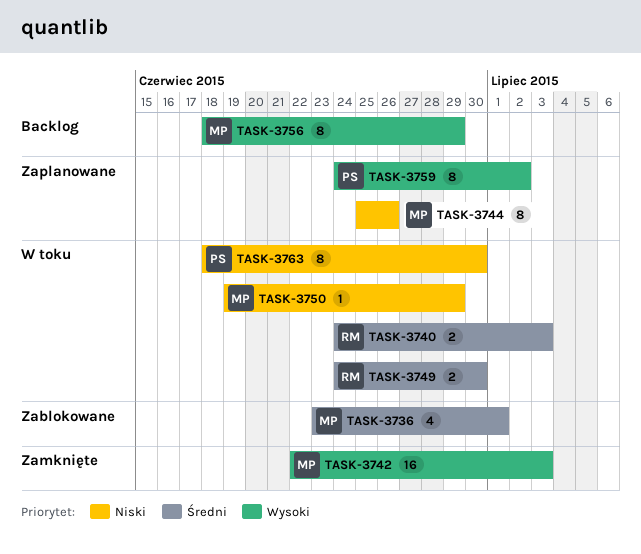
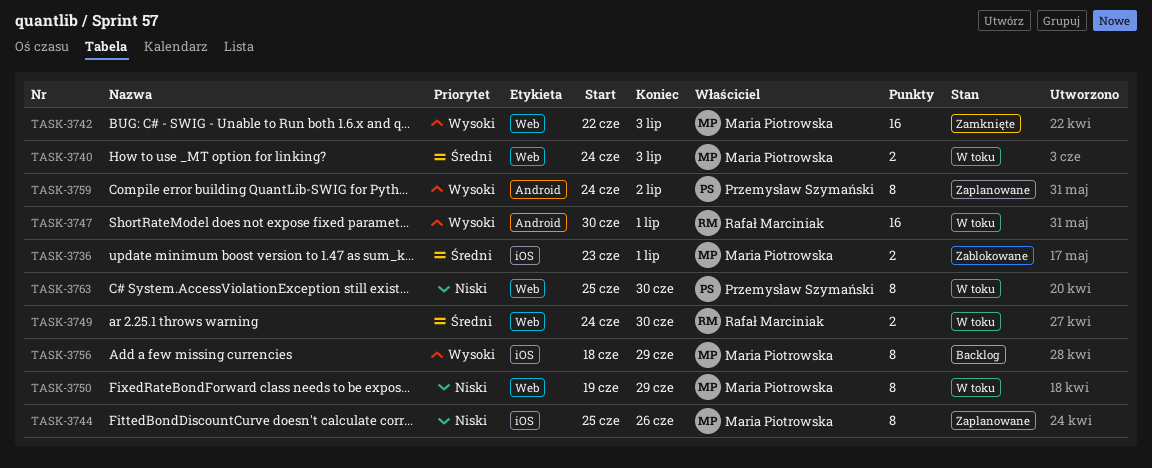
TASK-3736, estimate: 4 -> 2
TASK-3740, owner: Rafał Marciniak -> Maria Piotrowska
TASK-3747: none -> present
TASK-3750, estimate: 1 -> 8
TASK-3763, start: Jun 18 -> Jun 25

